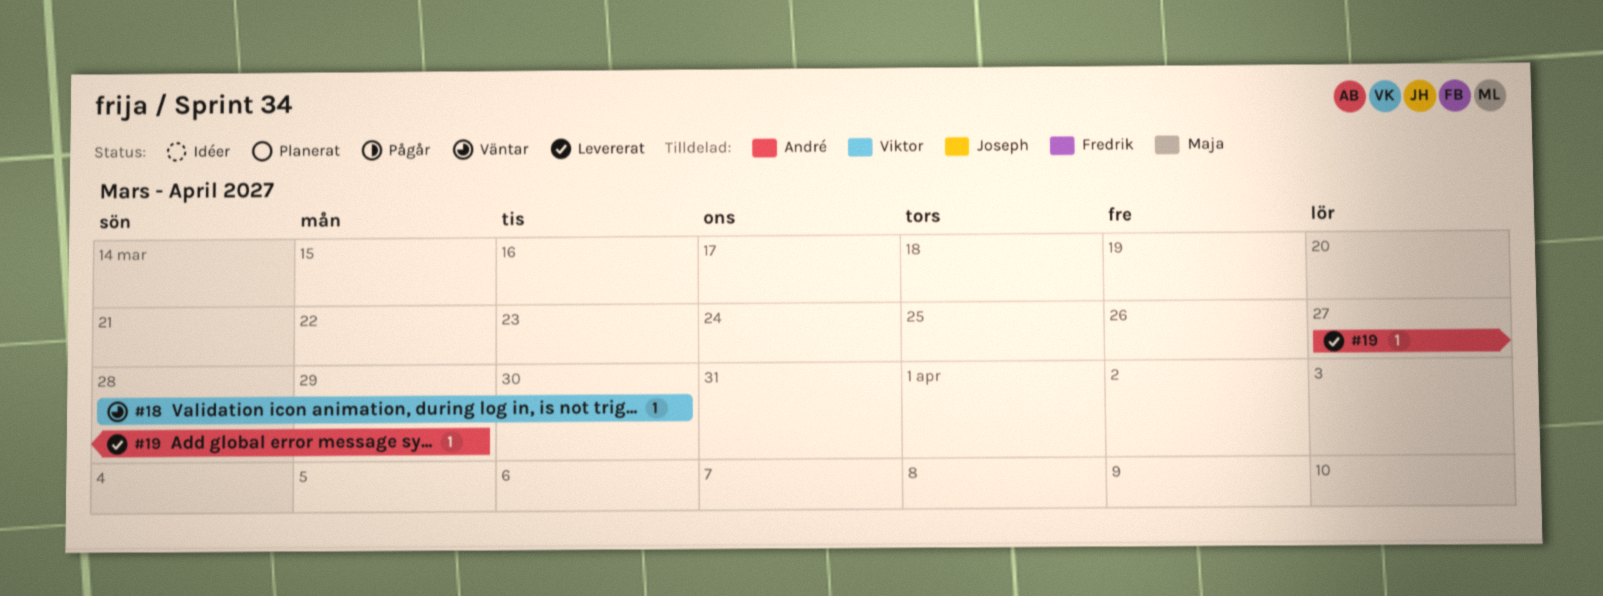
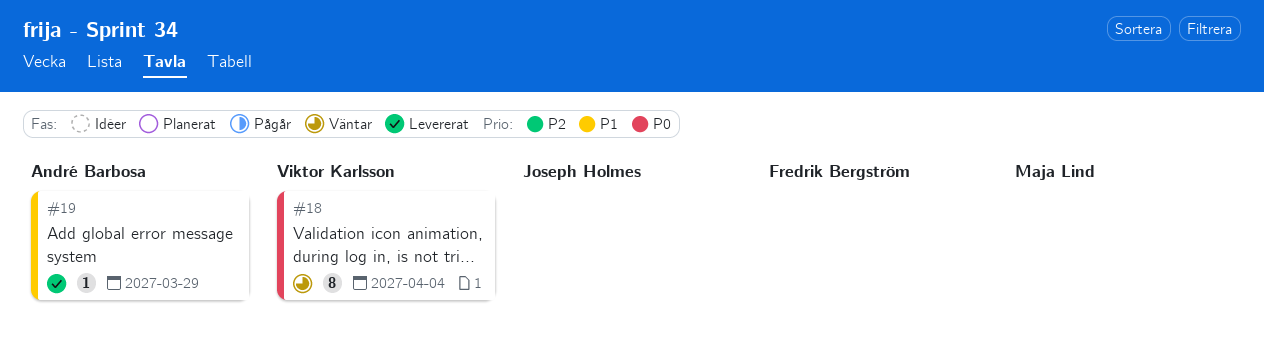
#18, estimate: 1 -> 8
#18, due: Mar 30 -> Apr 4

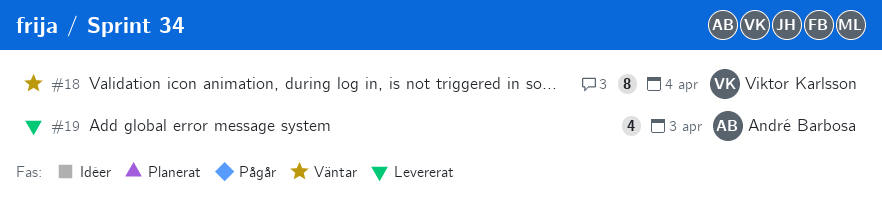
#19, estimate: 1 -> 4
#19, due: Mar 29 -> Apr 3

